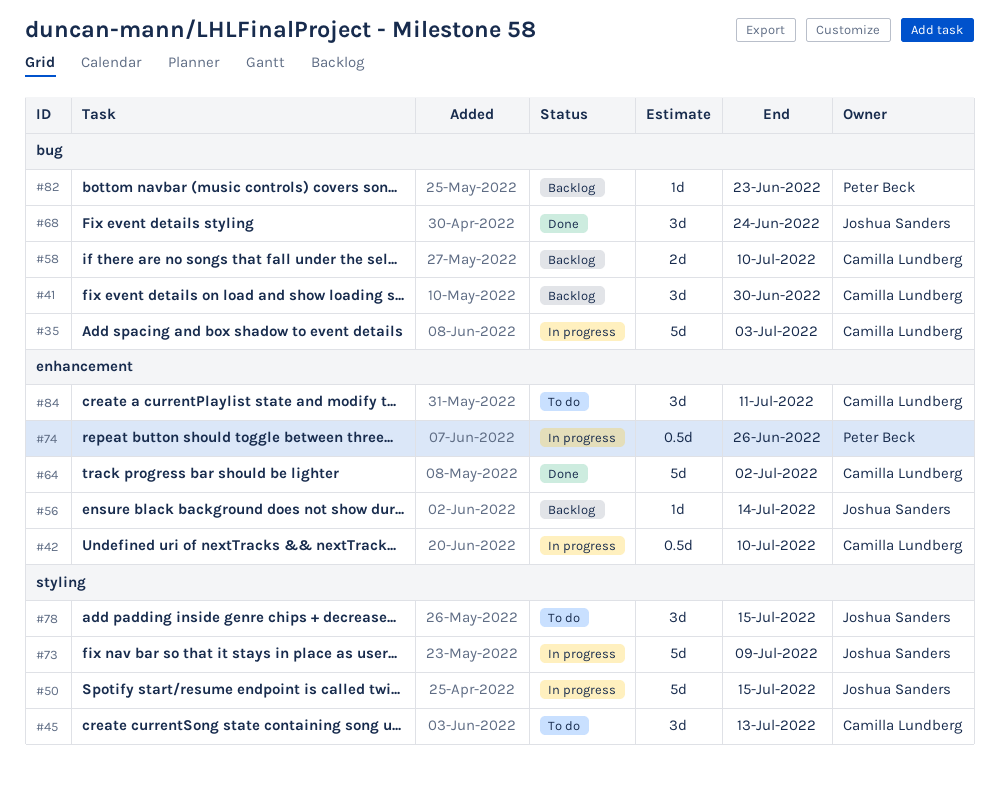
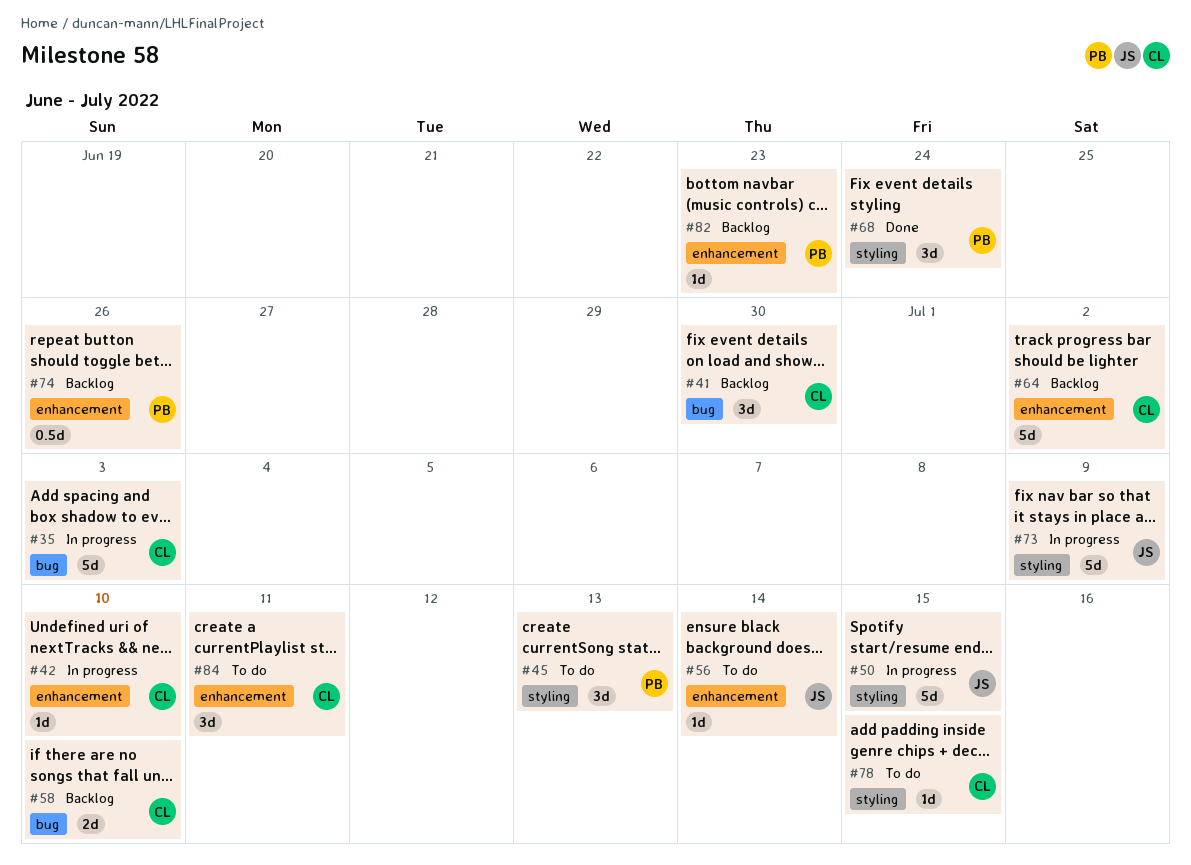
#42, estimate: 0.5d -> 1d
#45, owner: Camilla Lundberg -> Peter Beck
#56, status: Backlog -> To do
#64, status: Done -> Backlog
#68, owner: Joshua Sanders -> Peter Beck
#68, label: bug -> styling
#74, status: In progress -> Backlog
#78, owner: Joshua Sanders -> Camilla Lundberg
#78, estimate: 3d -> 1d
#82, label: bug -> enhancement

